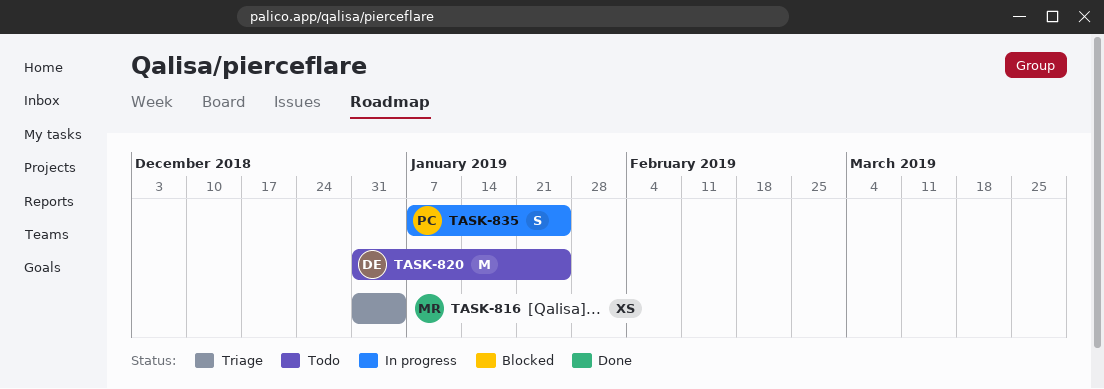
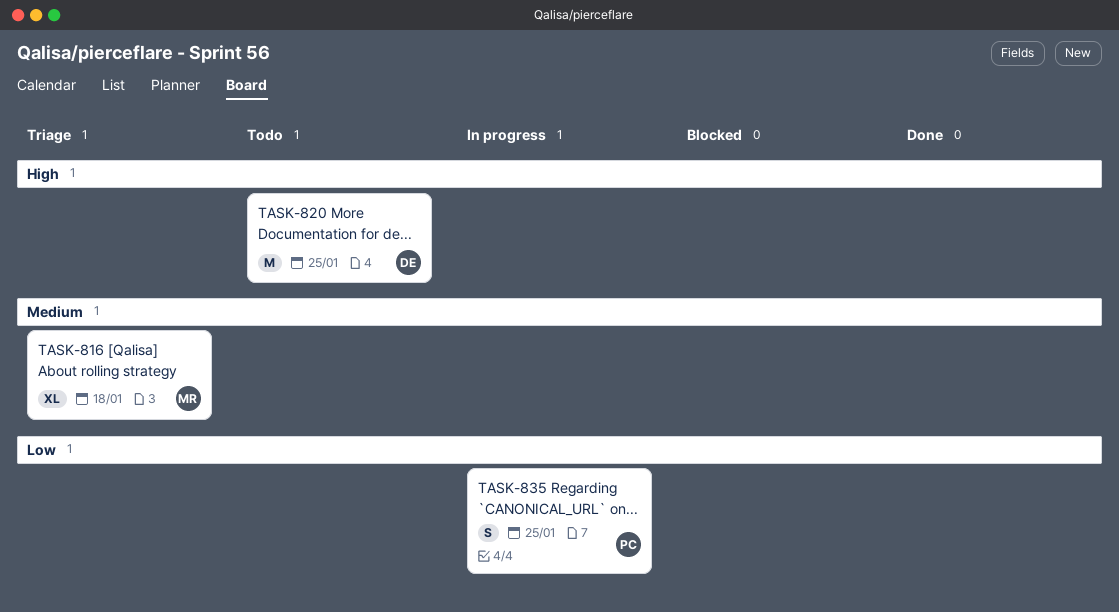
TASK-816, estimate: XS -> XL
TASK-816, due: Jan 4 -> Jan 18

